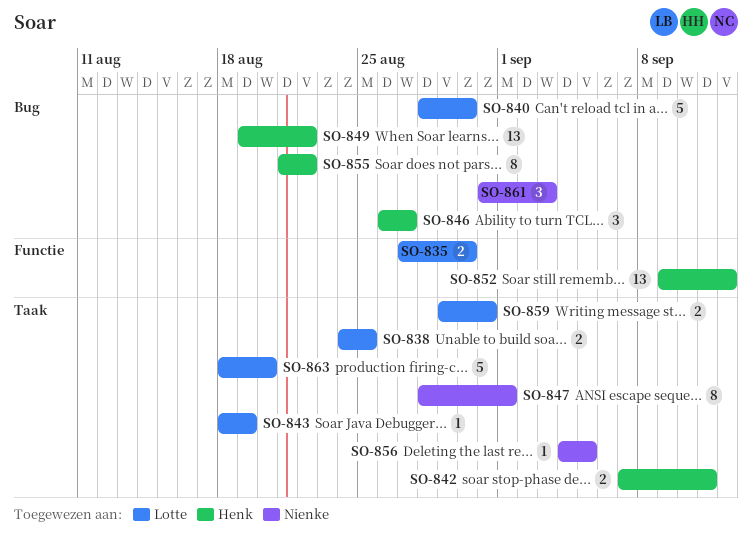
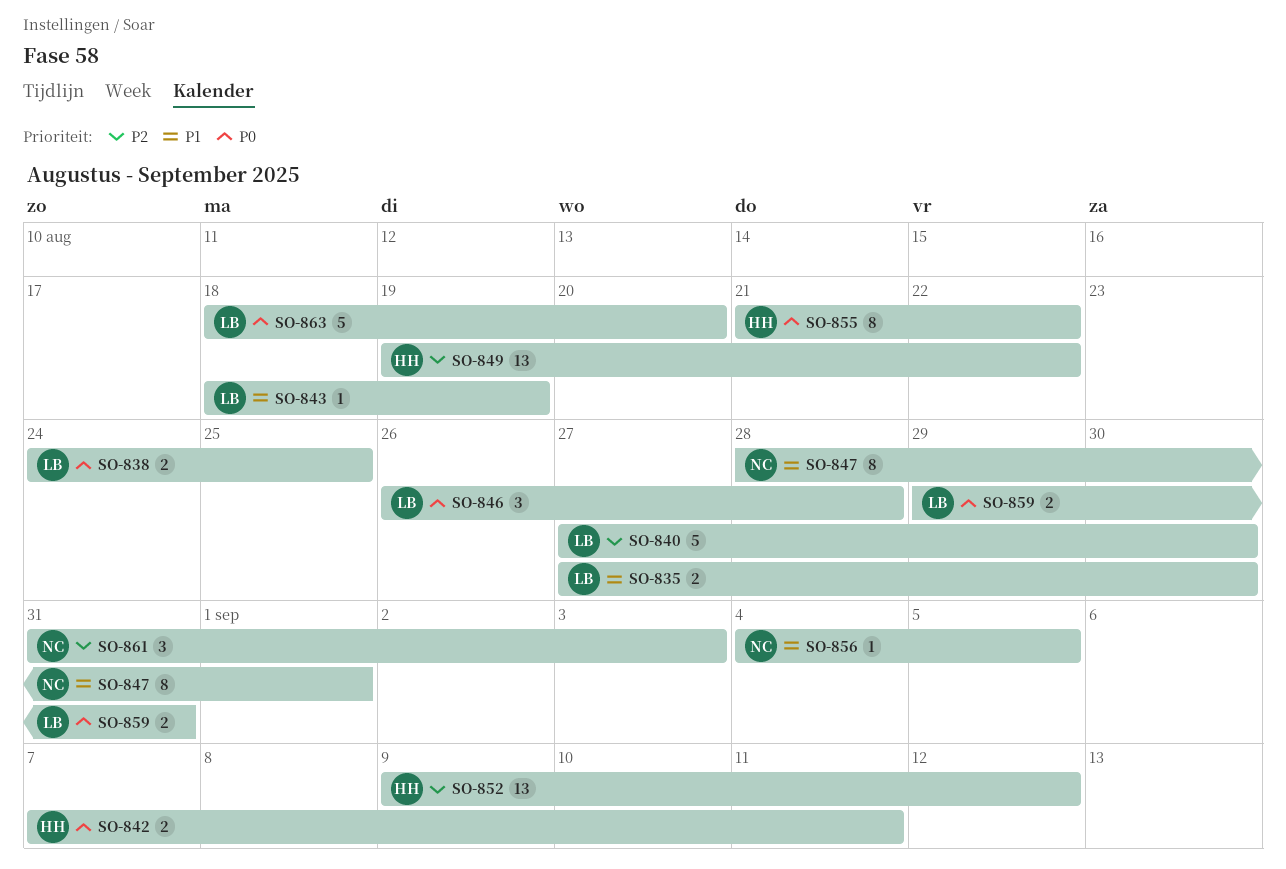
SO-840, start: Aug 28 -> Aug 27
SO-846, owner: Henk -> Lotte
SO-846, due: Aug 27 -> Aug 28

